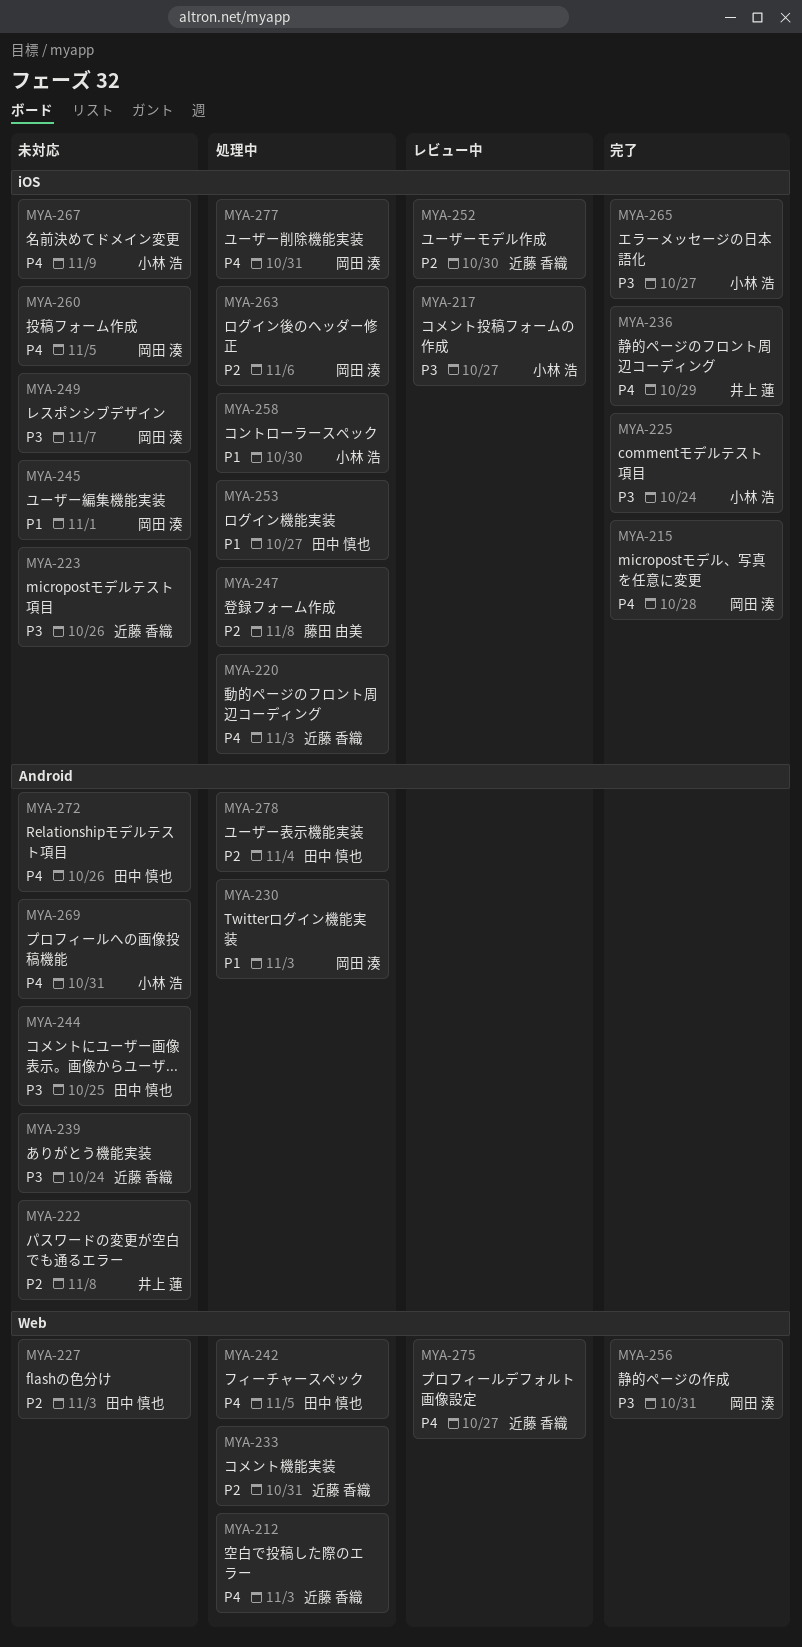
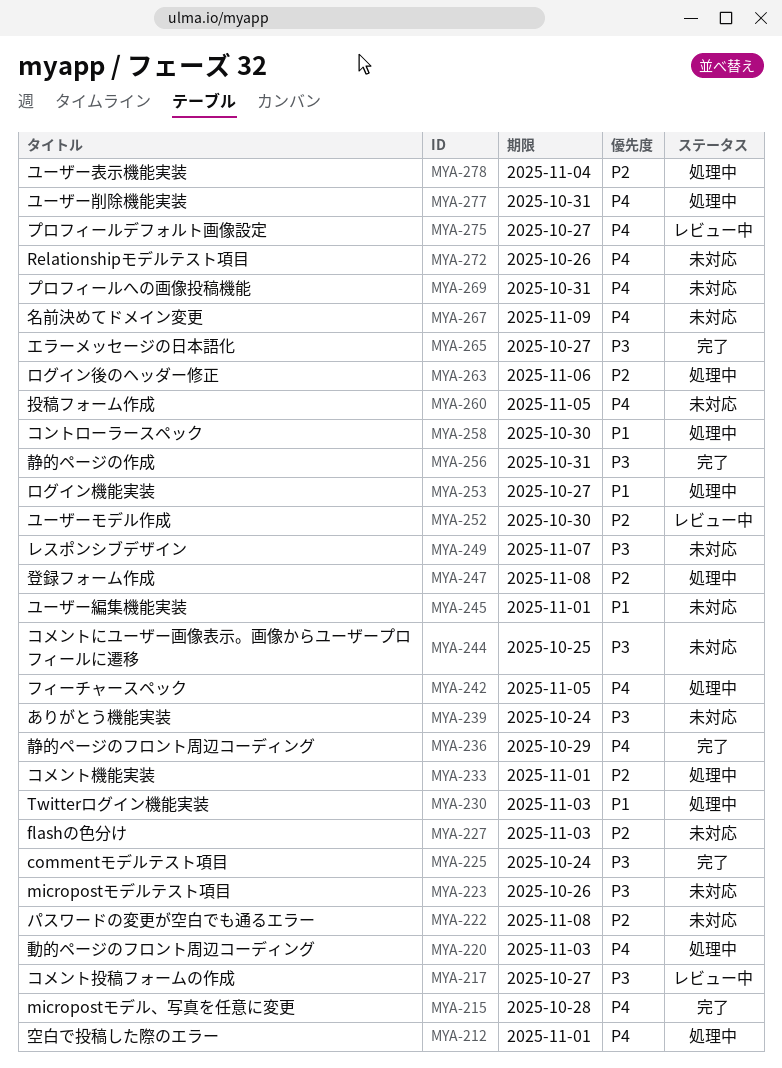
MYA-212, due: Nov 3 -> Nov 1
MYA-233, due: Oct 31 -> Nov 1

